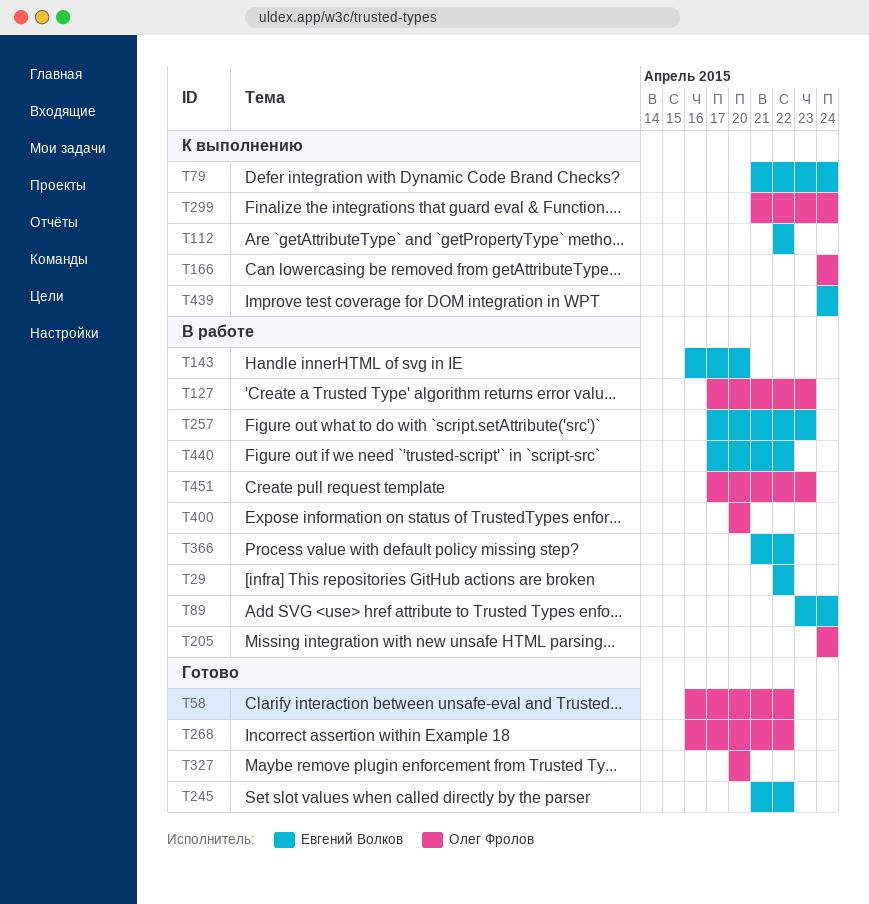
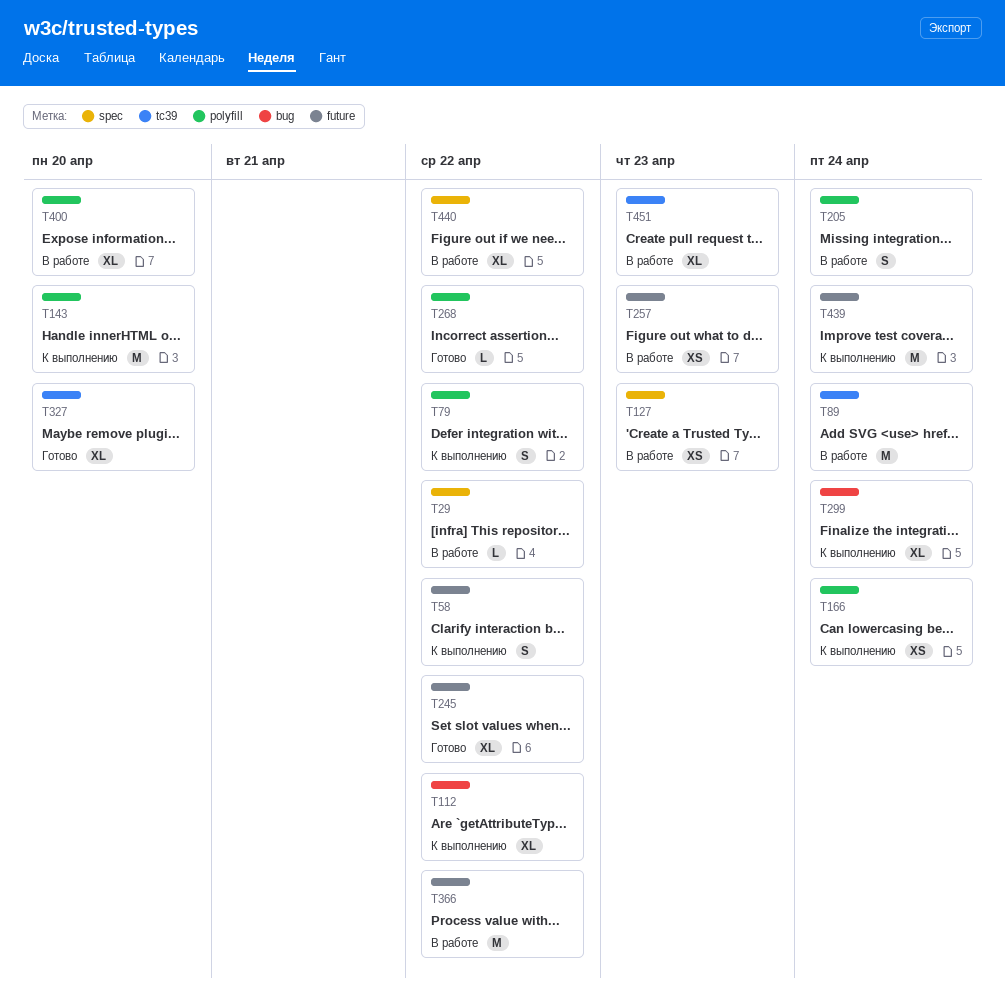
T58, status: Готово -> К выполнению
T79, due: Apr 24 -> Apr 22
T143, status: В работе -> К выполнению

